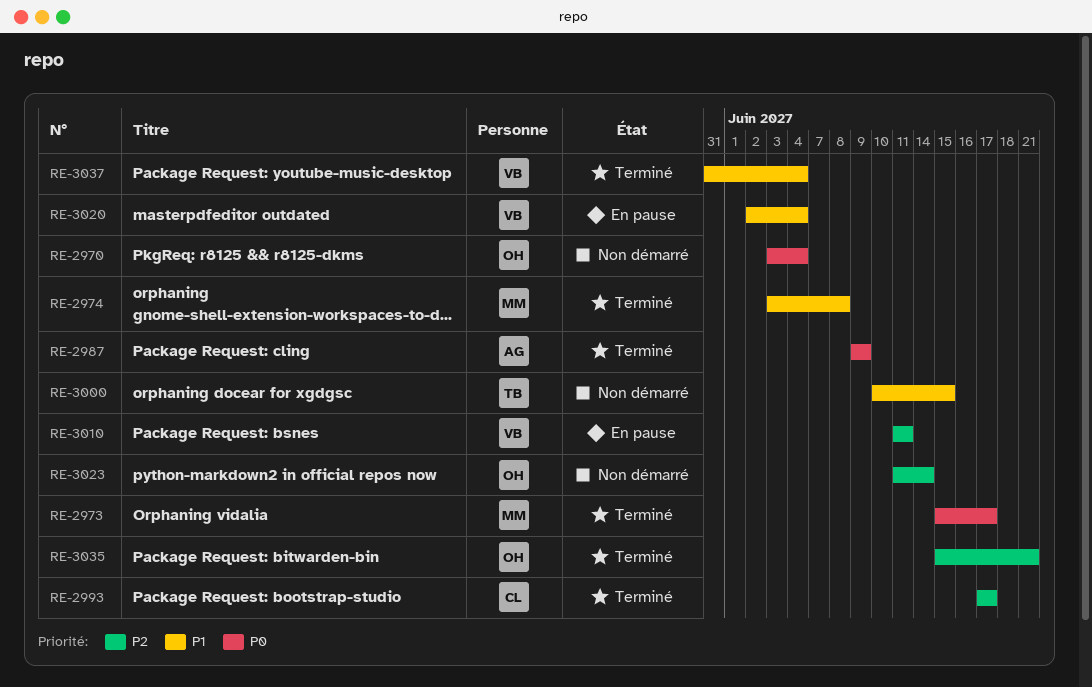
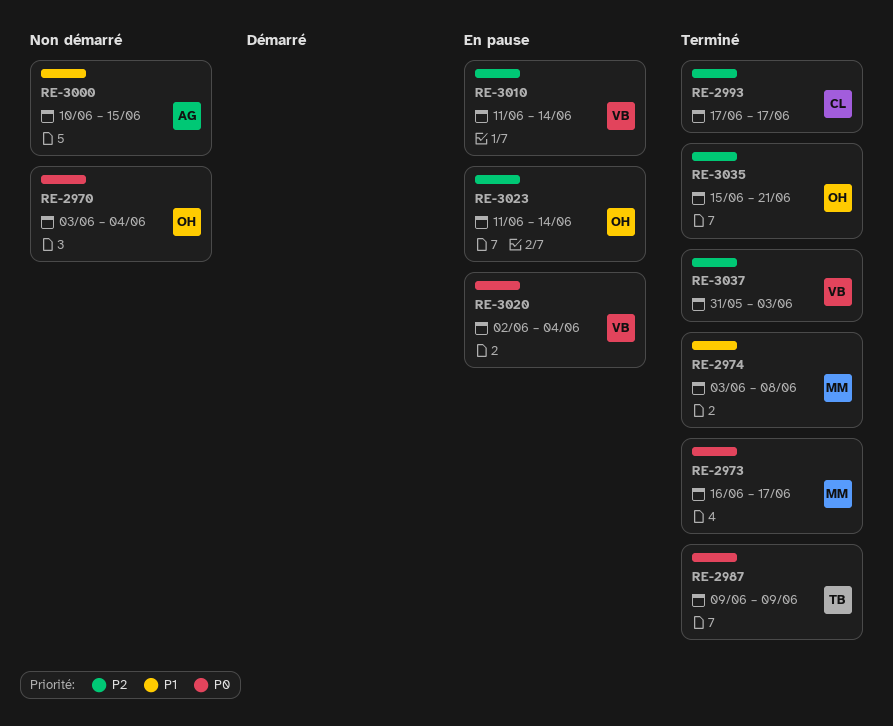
RE-2973, start: Jun 15 -> Jun 16
RE-2987, owner: AG -> TB
RE-3000, owner: TB -> AG
RE-3010, due: Jun 11 -> Jun 14
RE-3020, priority: P1 -> P0
RE-3023, status: Non démarré -> En pause
RE-3037, priority: P1 -> P2
RE-3037, due: Jun 4 -> Jun 3

